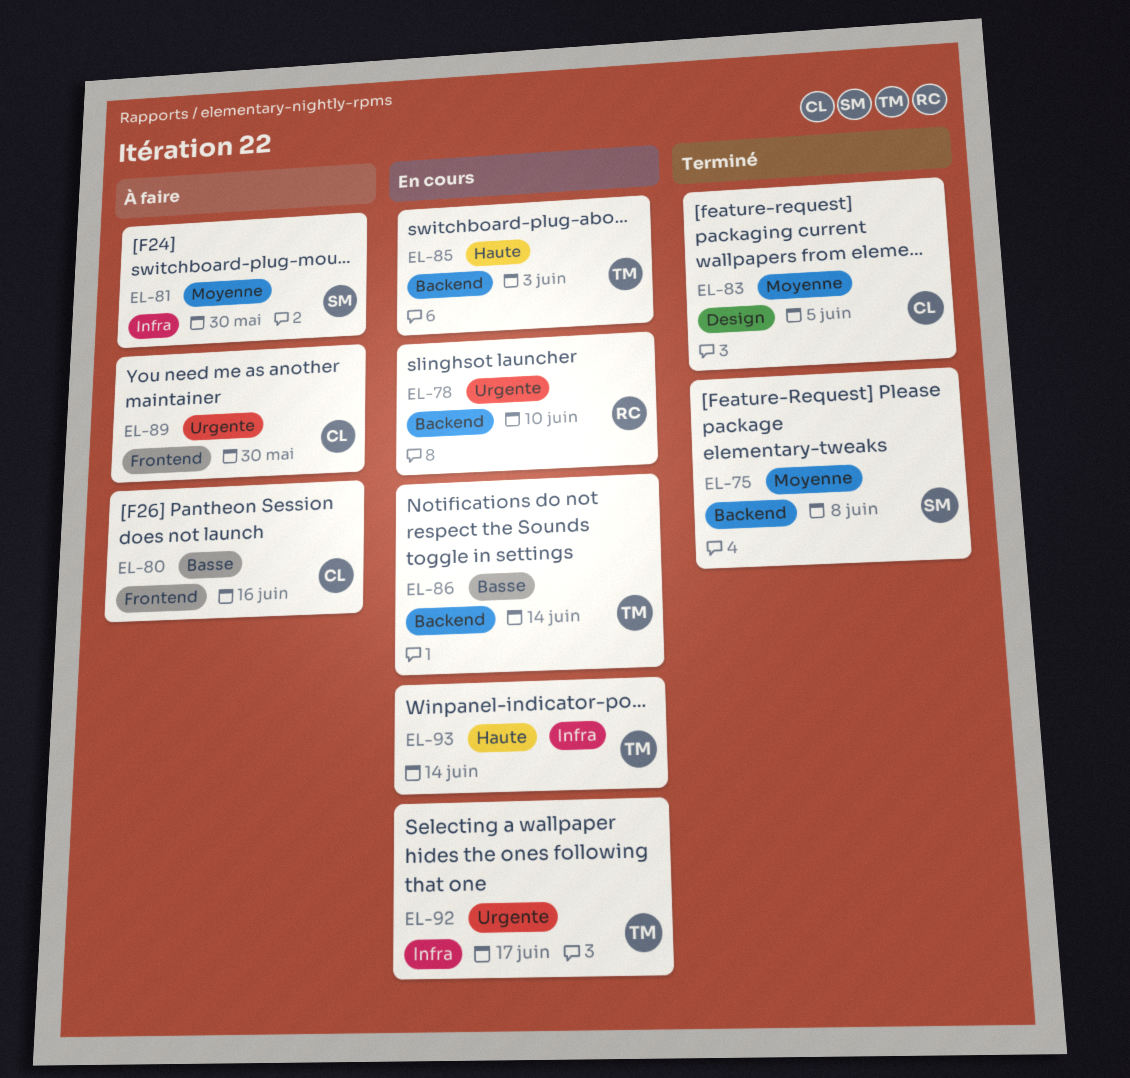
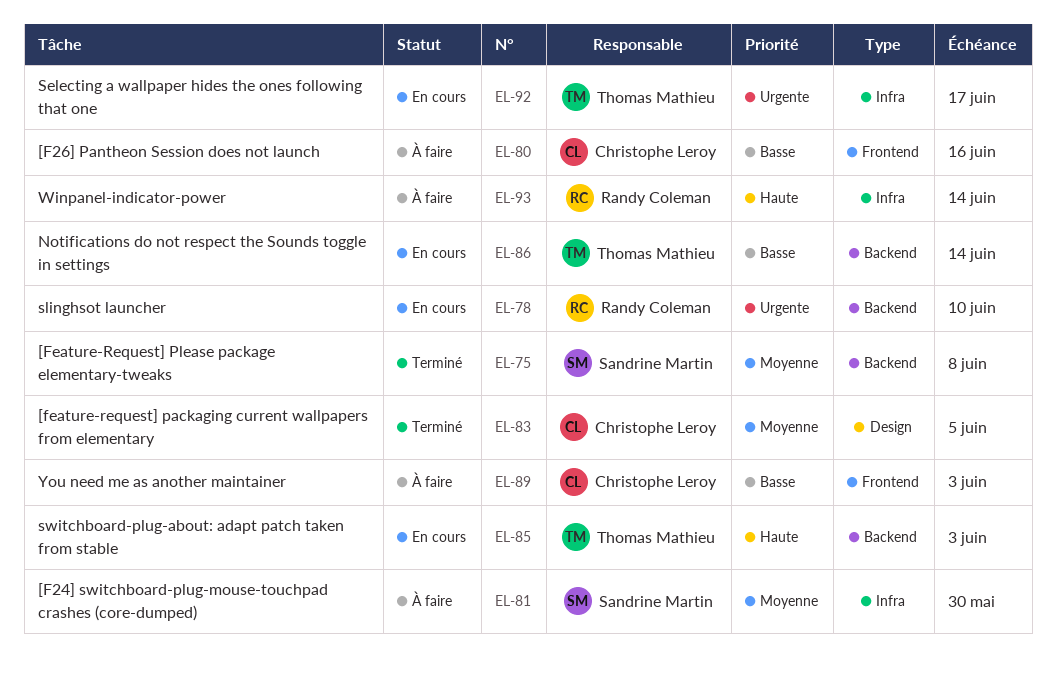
EL-89, priority: Urgente -> Basse
EL-89, due: May 30 -> Jun 3
EL-93, status: En cours -> À faire
EL-93, owner: Thomas Mathieu -> Randy Coleman

